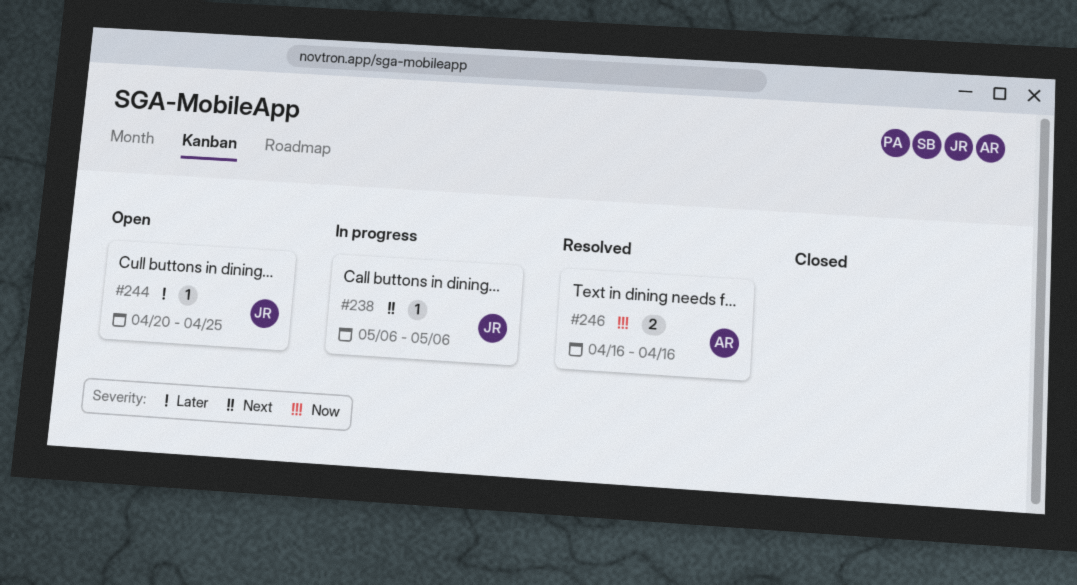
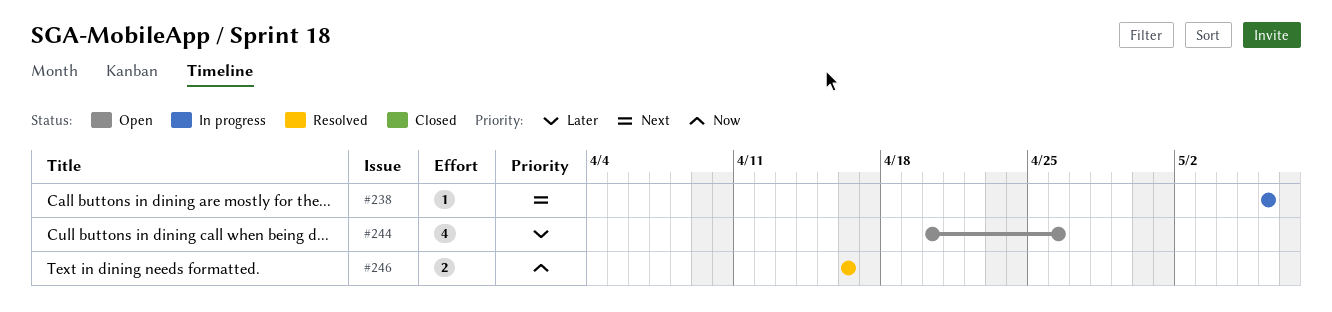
#244, estimate: 1 -> 4
#244, due: Apr 25 -> Apr 26

